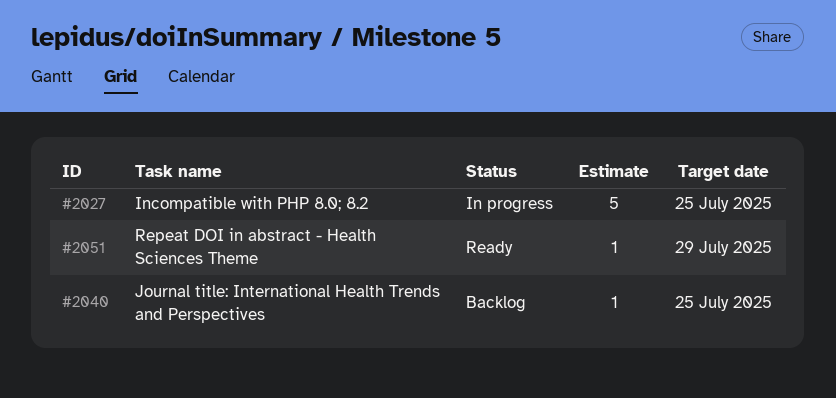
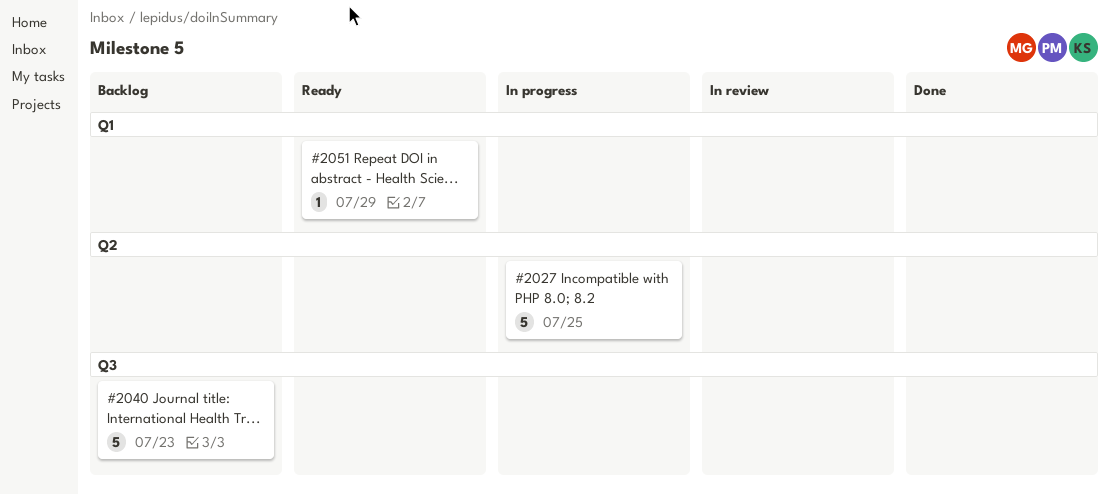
#2040, estimate: 1 -> 5
#2040, due: Jul 25 -> Jul 23

